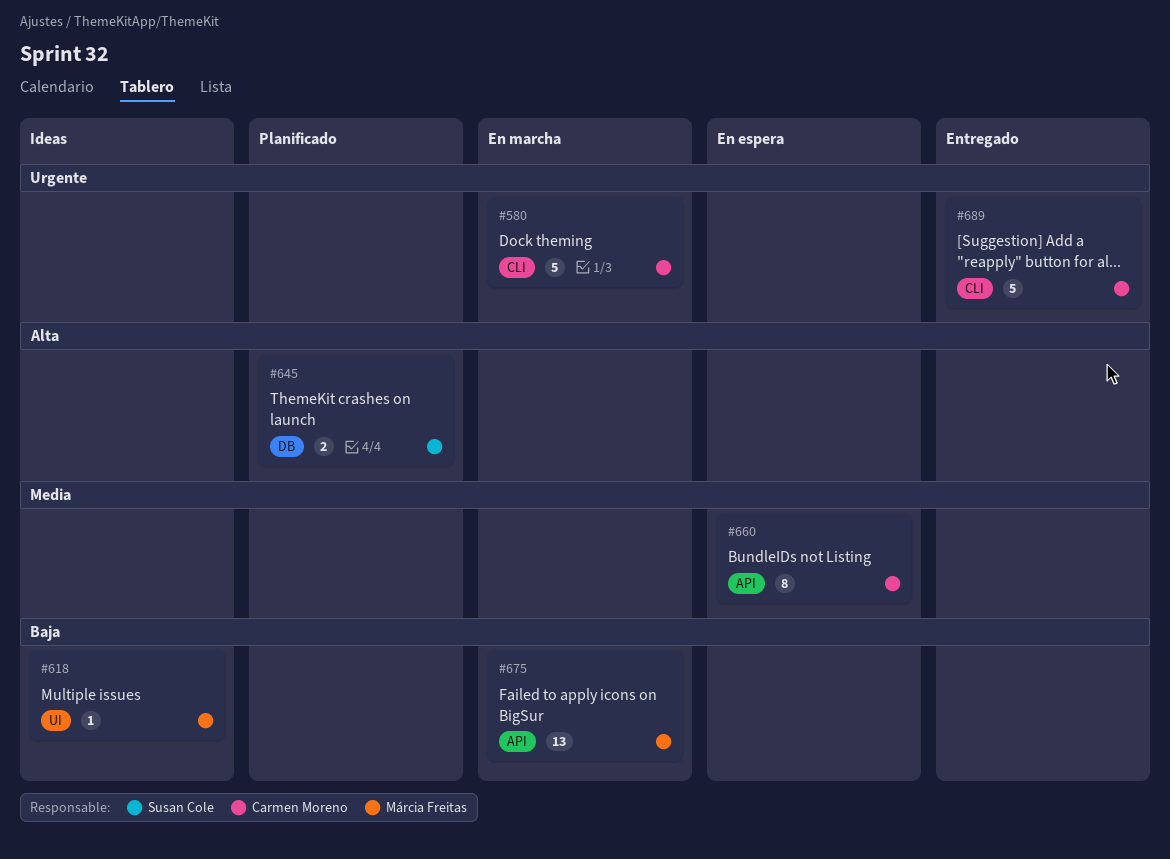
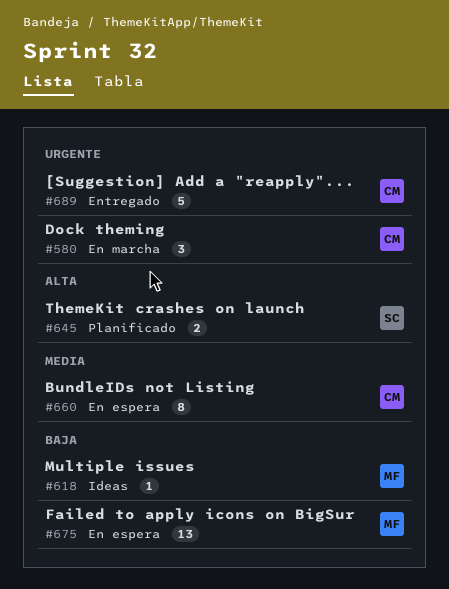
#580, estimate: 5 -> 3
#675, status: En marcha -> En espera

